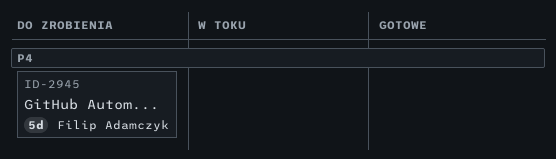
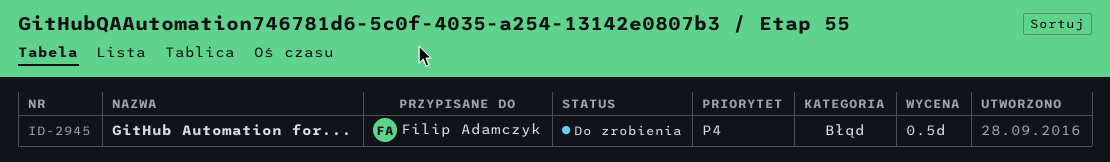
ID-2945, estimate: 5d -> 0.5d

